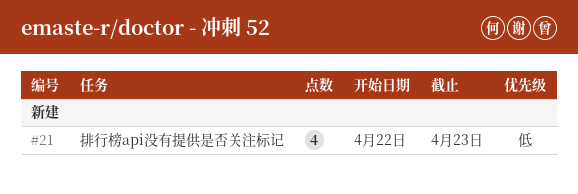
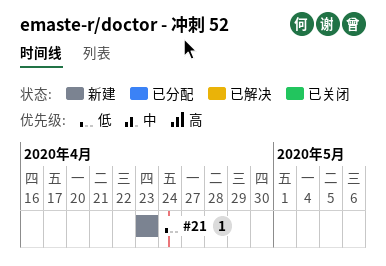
#21, estimate: 4 -> 1
#21, start: Apr 22 -> Apr 23

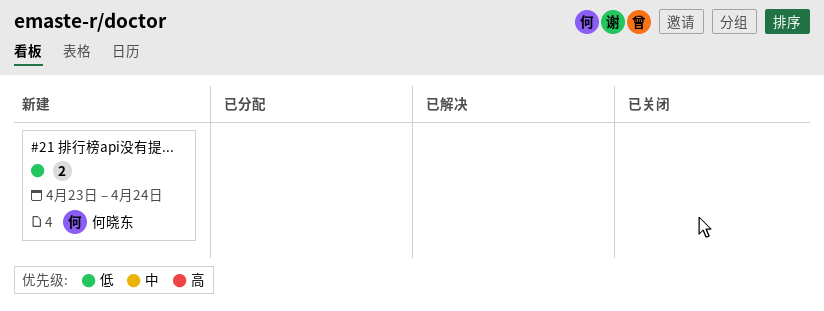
#21, estimate: 1 -> 2
#21, due: Apr 23 -> Apr 24

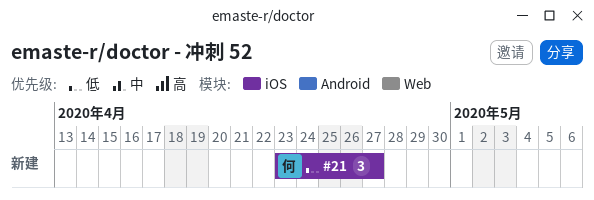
#21, estimate: 2 -> 3
#21, due: Apr 24 -> Apr 27

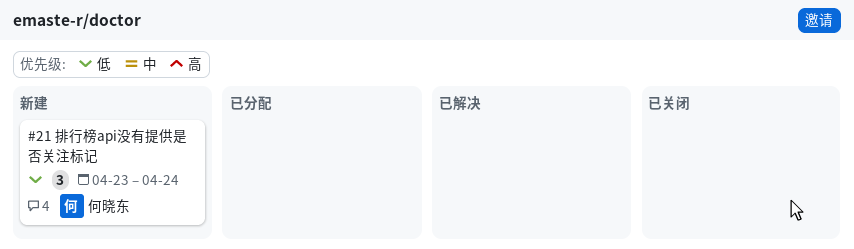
#21, due: Apr 27 -> Apr 24

